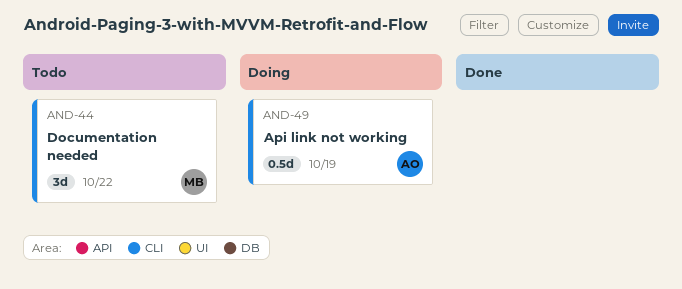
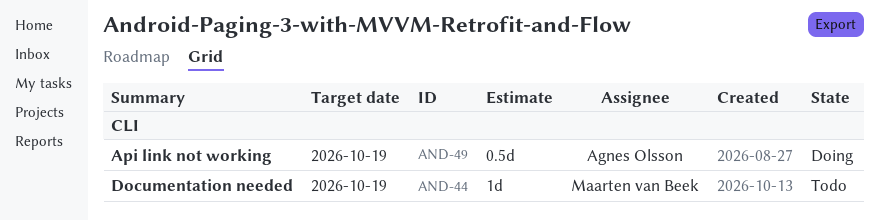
AND-44, estimate: 3d -> 1d
AND-44, due: Oct 22 -> Oct 19

